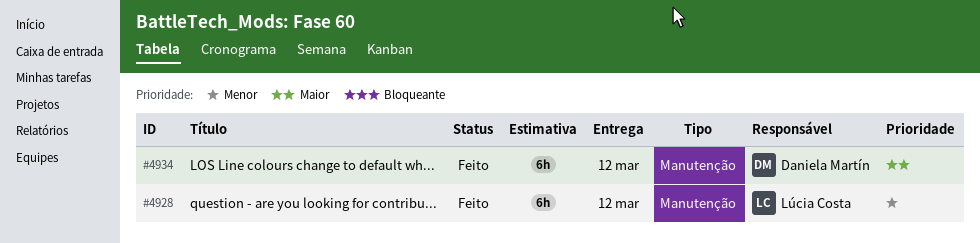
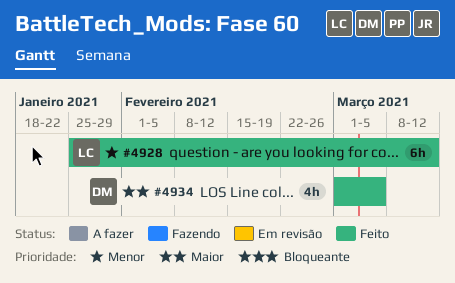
#4934, estimate: 6h -> 4h
#4934, due: Mar 12 -> Mar 5

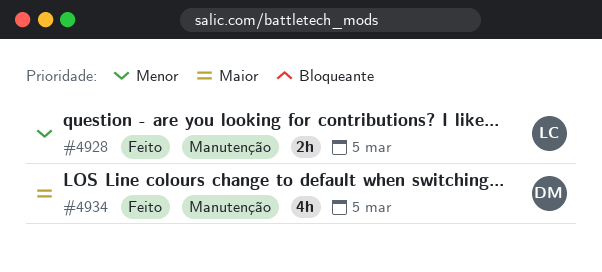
#4928, estimate: 6h -> 2h
#4928, due: Mar 12 -> Mar 5

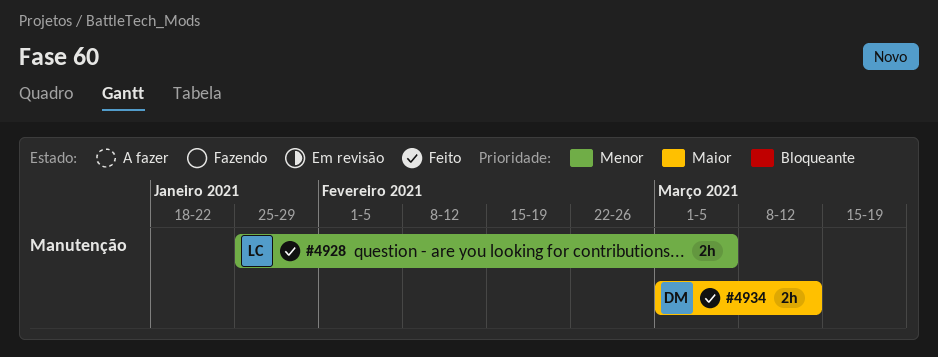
#4934, estimate: 4h -> 2h
#4934, due: Mar 5 -> Mar 12

